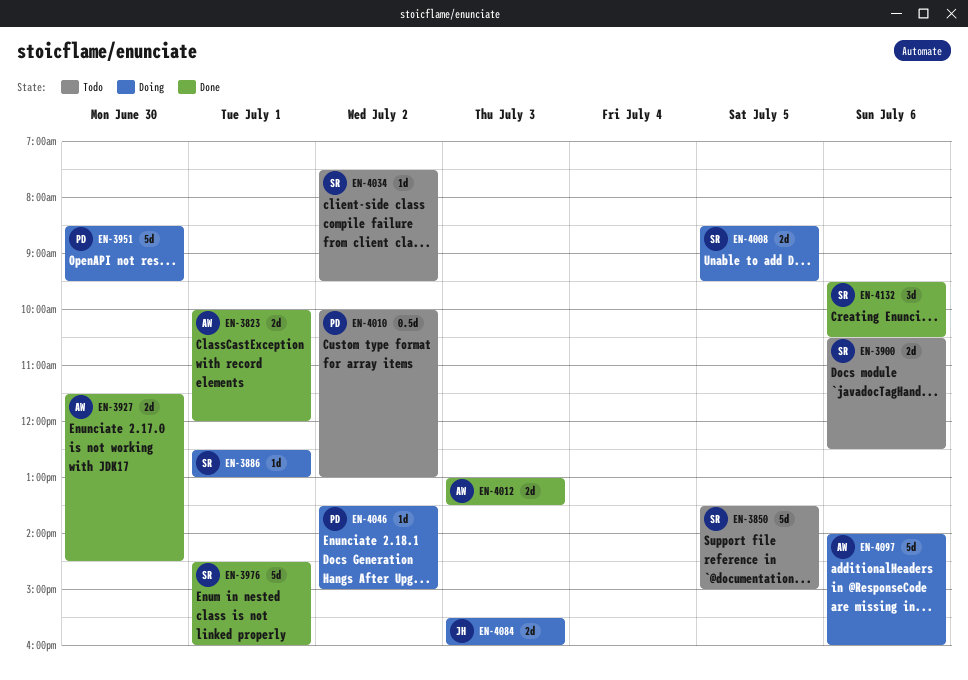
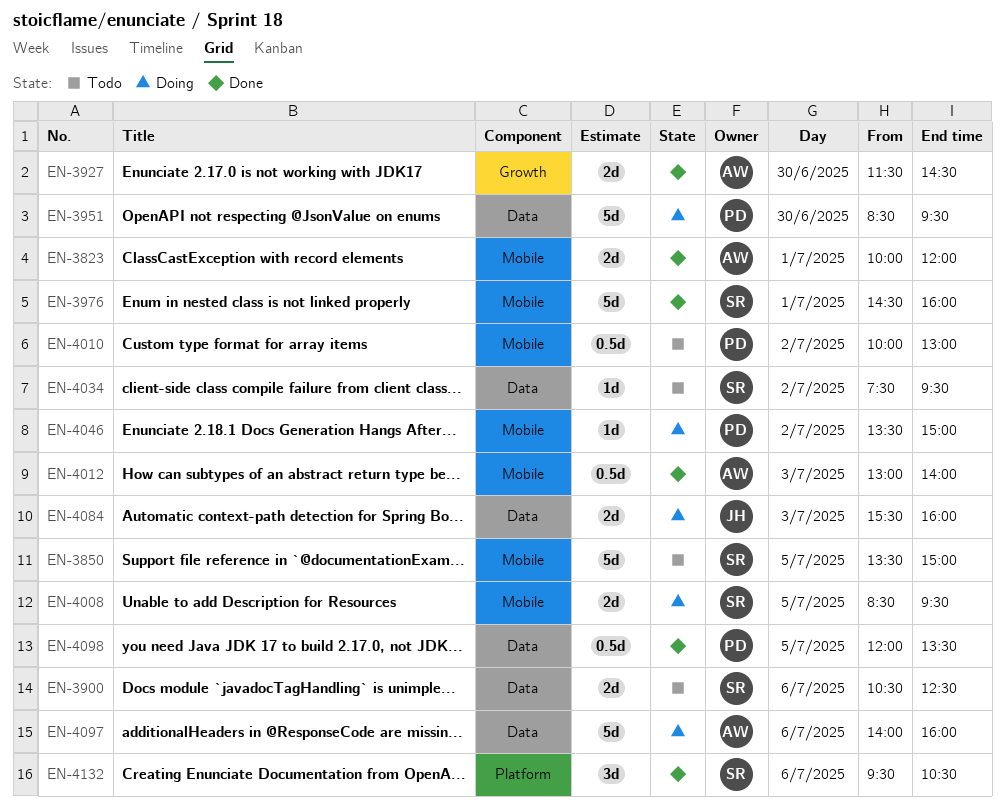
EN-3886: present -> none
EN-4012, estimate: 2d -> 0.5d
EN-4012, ends: 13:30 -> 14:00
EN-4098: none -> present

